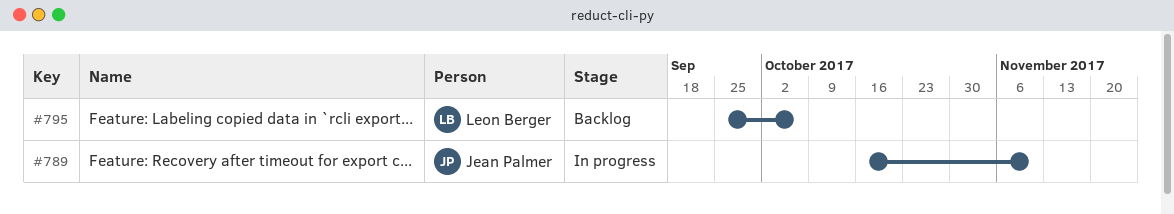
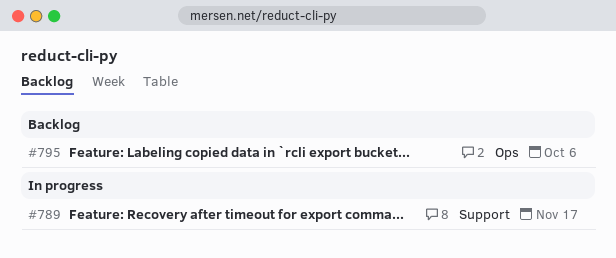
#789, due: Nov 10 -> Nov 17

